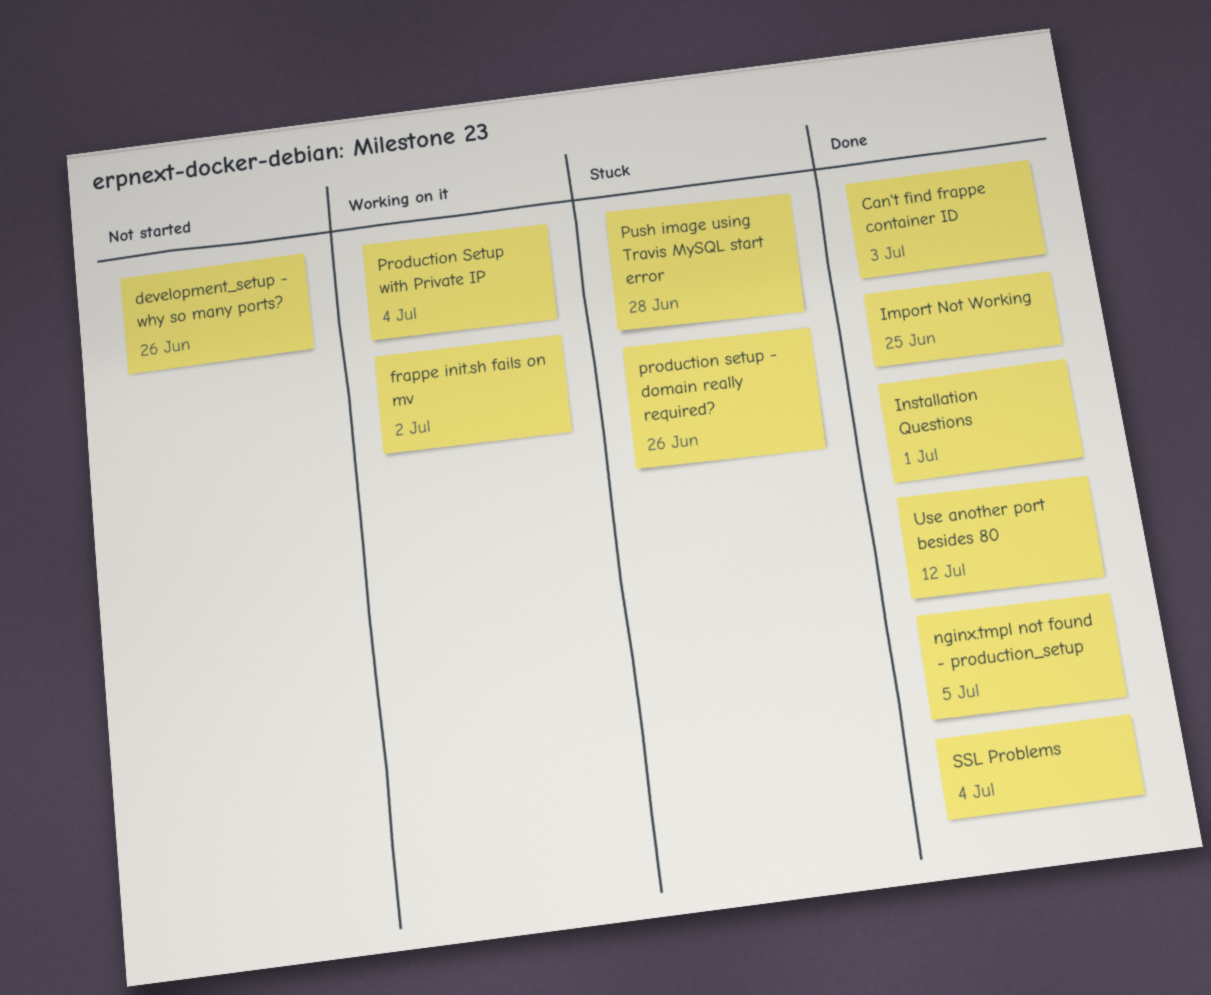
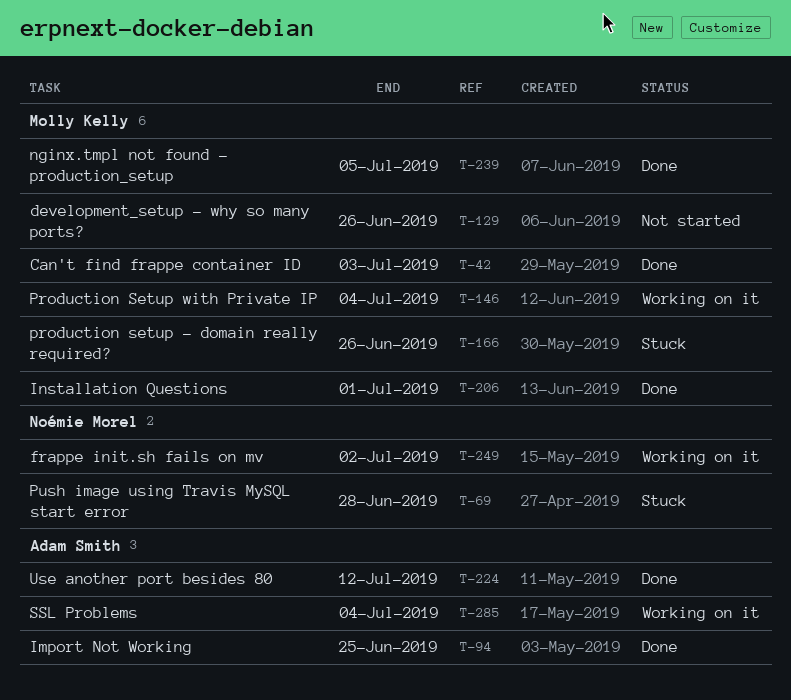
SSL Problems, status: Done -> Working on it

